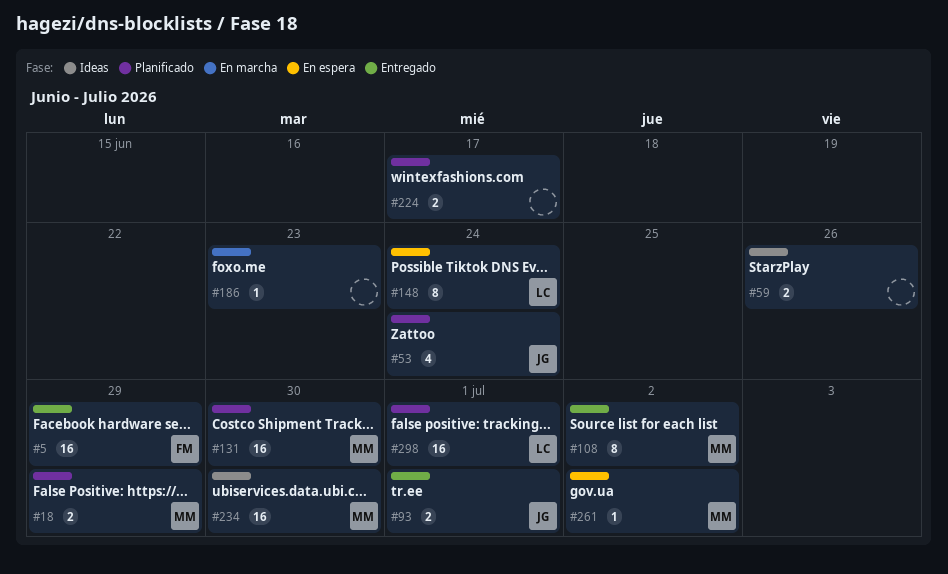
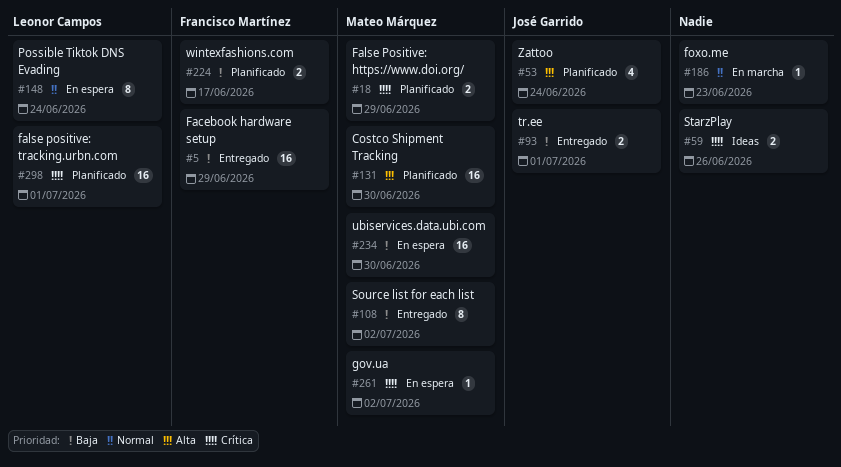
#224, owner: none -> Francisco Martínez
#234, status: Ideas -> En espera

